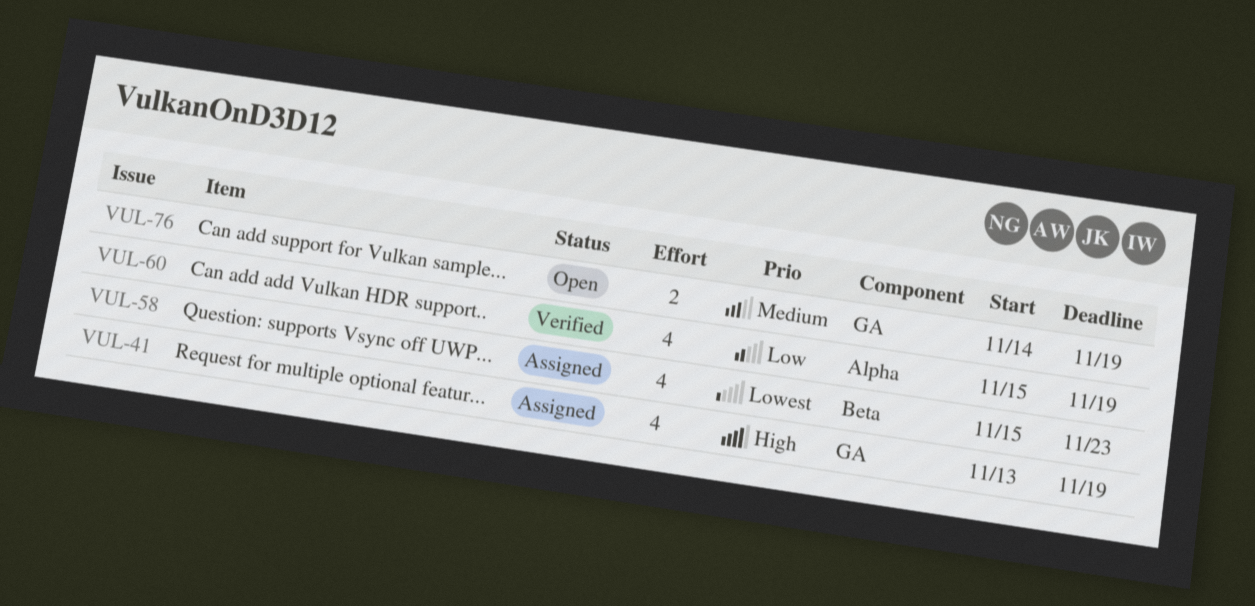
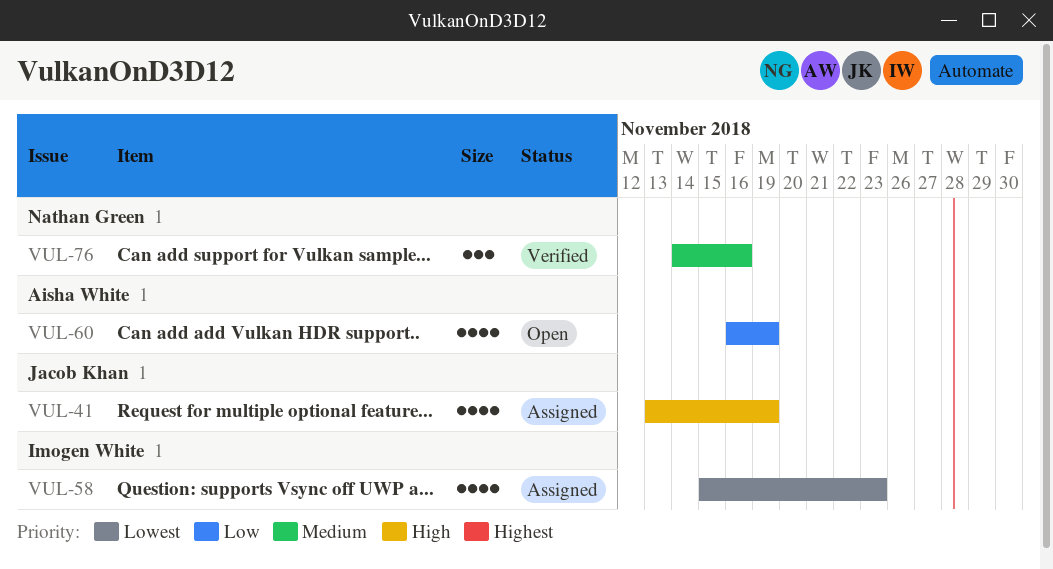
VUL-60, status: Verified -> Open
VUL-60, start: Nov 15 -> Nov 16
VUL-76, status: Open -> Verified
VUL-76, estimate: 2 -> 3
VUL-76, due: Nov 19 -> Nov 16

